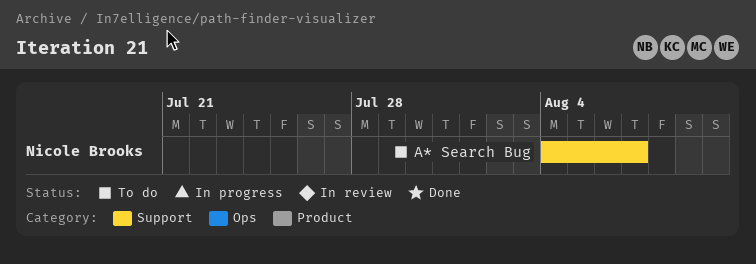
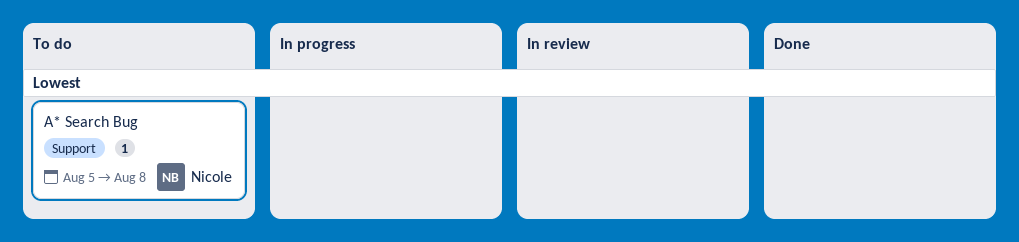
A* Search Bug, start: Aug 4 -> Aug 5
A* Search Bug, due: Aug 7 -> Aug 8

